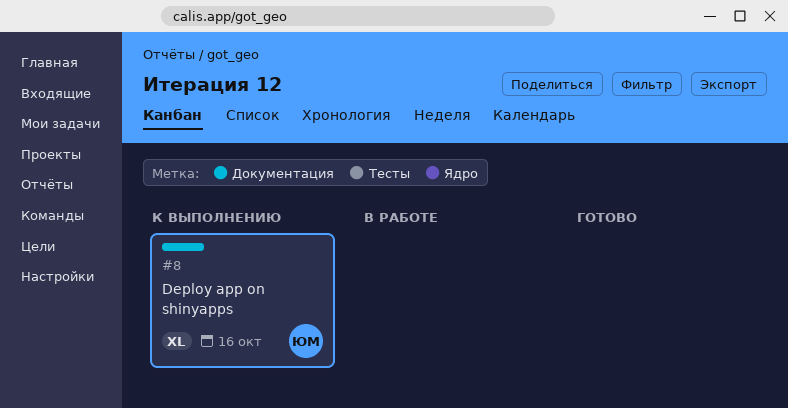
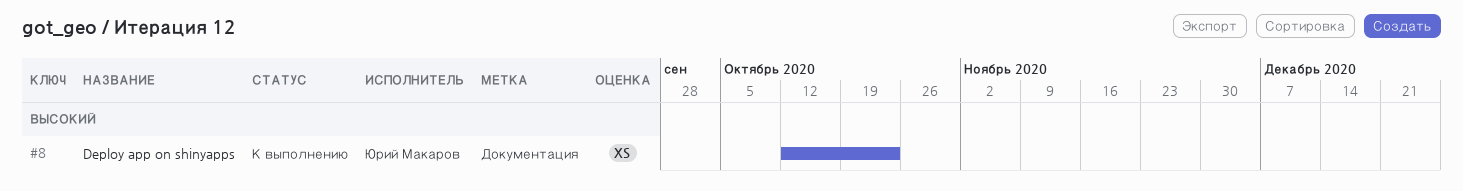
#8, estimate: XL -> XS
#8, due: Oct 16 -> Oct 23

